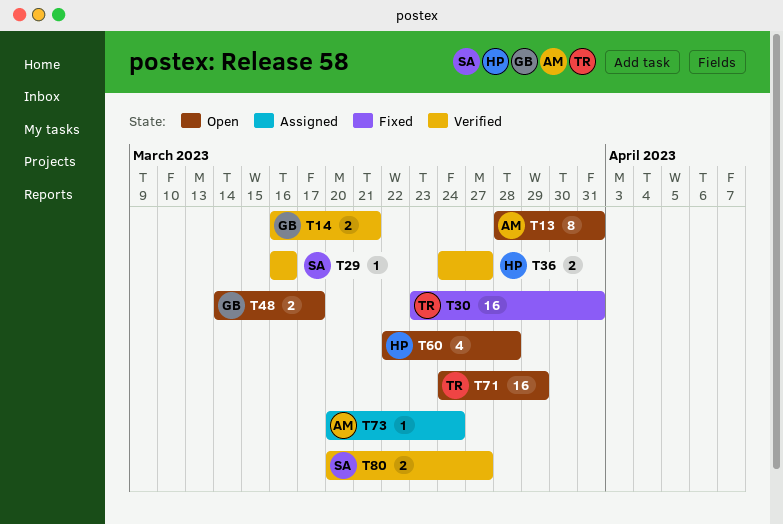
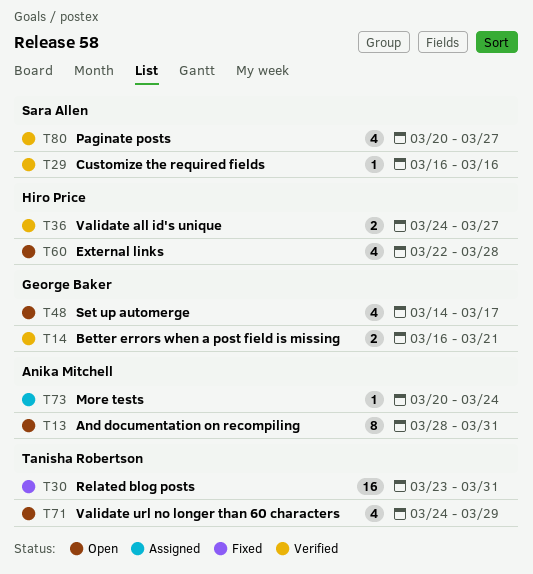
T48, estimate: 2 -> 4
T71, estimate: 16 -> 4
T80, estimate: 2 -> 4

